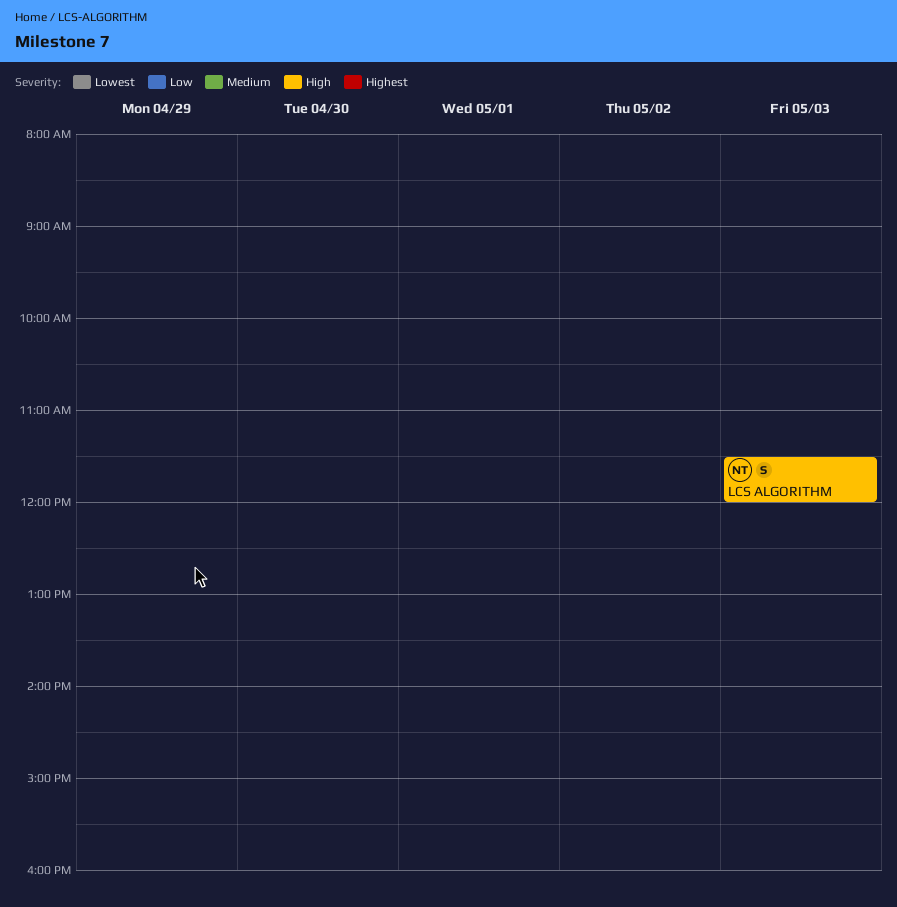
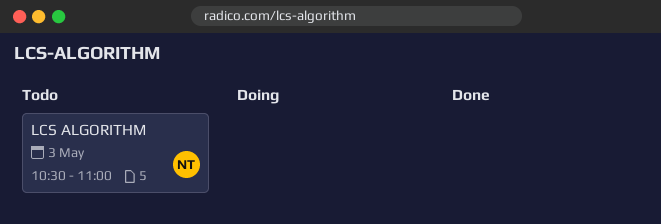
LCS ALGORITHM, begins: 11:30 -> 10:30
LCS ALGORITHM, ends: 12:00 -> 11:00

